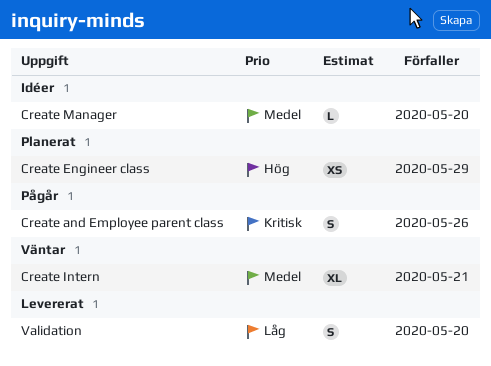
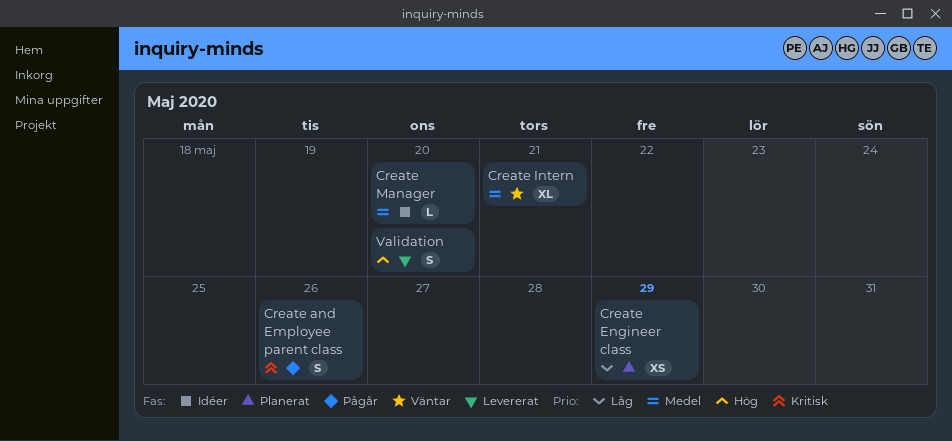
Create Engineer class, priority: Hög -> Låg
Validation, priority: Låg -> Hög

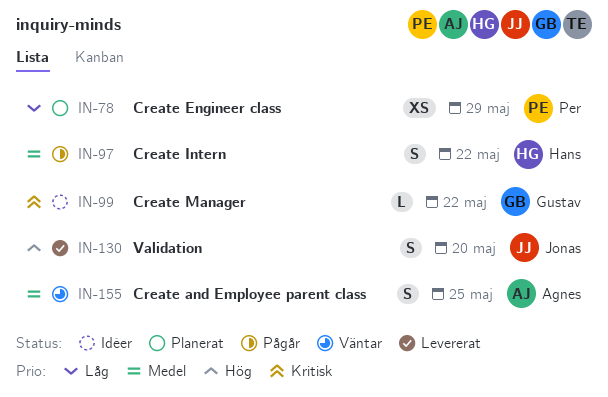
Create and Employee parent class, status: Pågår -> Väntar
Create and Employee parent class, priority: Kritisk -> Medel
Create and Employee parent class, due: May 26 -> May 25
Create Intern, status: Väntar -> Pågår
Create Intern, estimate: XL -> S
Create Intern, due: May 21 -> May 22
Create Manager, priority: Medel -> Kritisk
Create Manager, due: May 20 -> May 22

